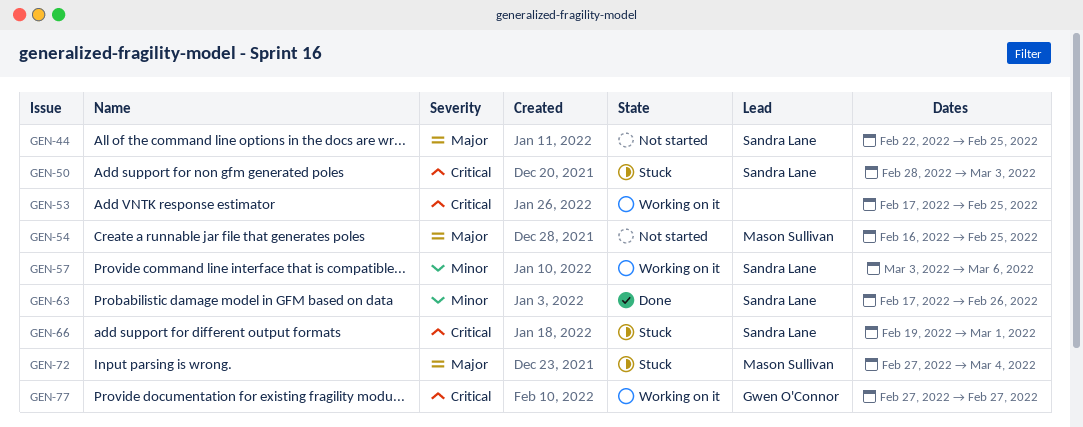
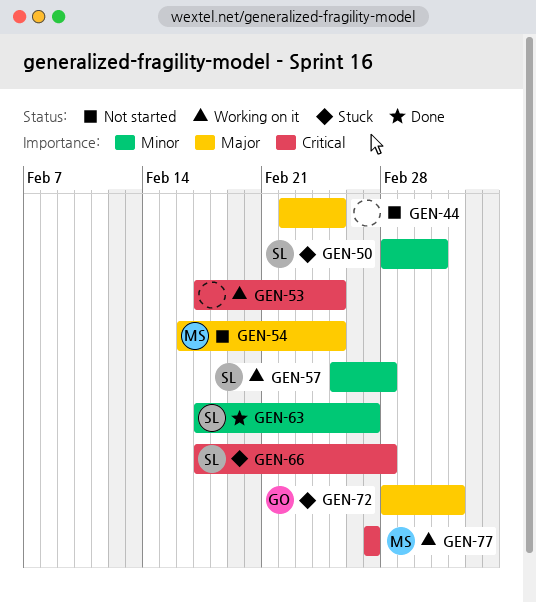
GEN-44, owner: Sandra Lane -> none
GEN-50, priority: Critical -> Minor
GEN-57, start: Mar 3 -> Feb 25
GEN-57, due: Mar 6 -> Feb 28
GEN-63, due: Feb 26 -> Feb 27
GEN-66, start: Feb 19 -> Feb 17
GEN-66, due: Mar 1 -> Feb 28
GEN-72, owner: Mason Sullivan -> Gwen O'Connor
GEN-72, start: Feb 27 -> Feb 28
GEN-77, owner: Gwen O'Connor -> Mason Sullivan

